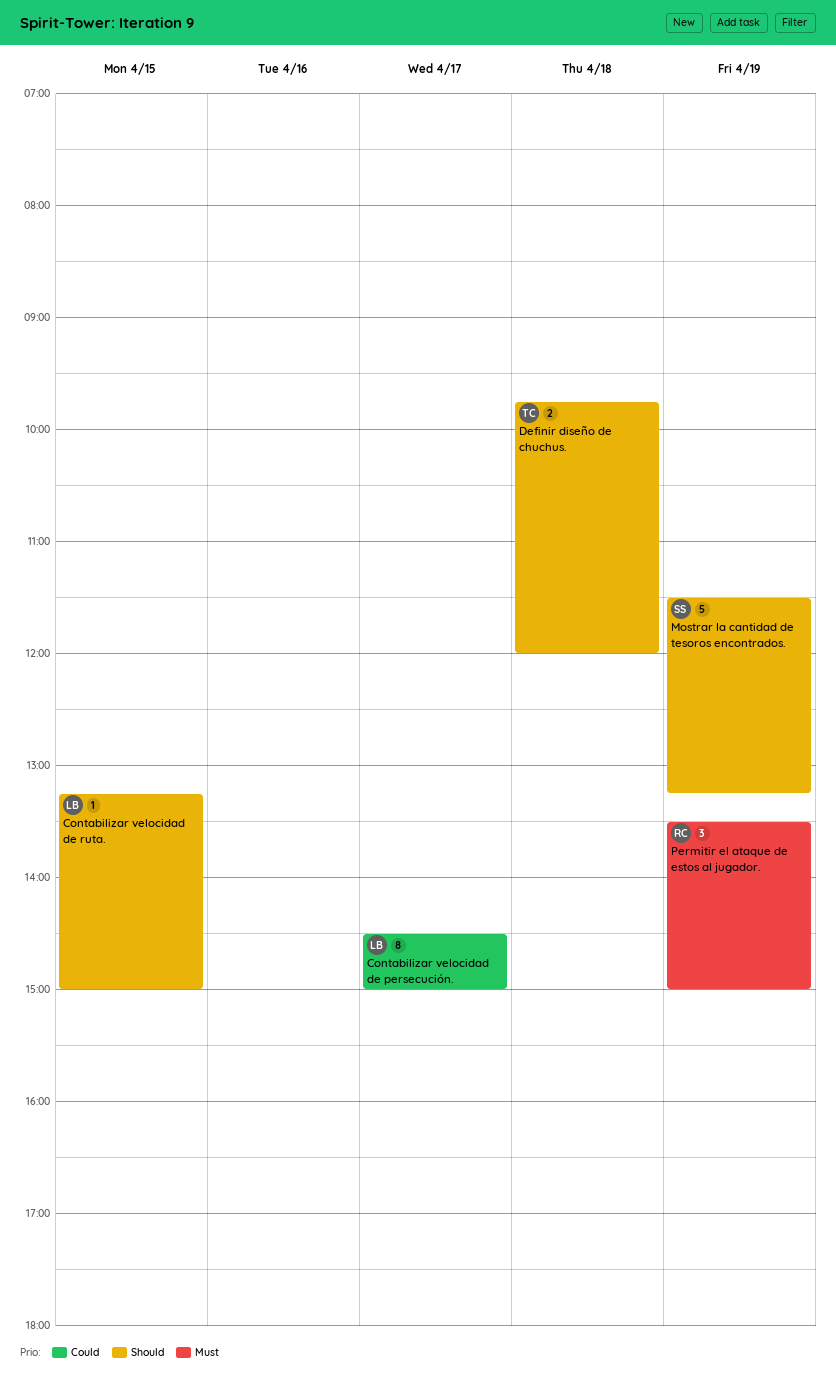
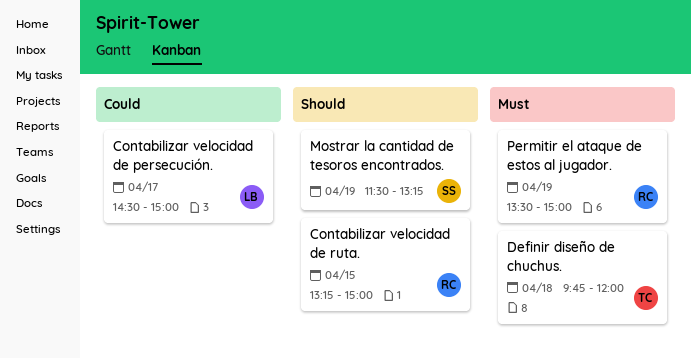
Contabilizar velocidad de ruta., owner: LB -> RC
Definir diseño de chuchus., priority: Should -> Must

